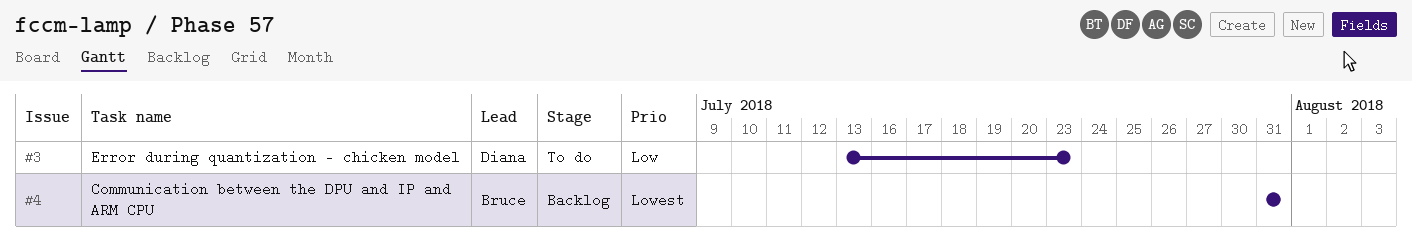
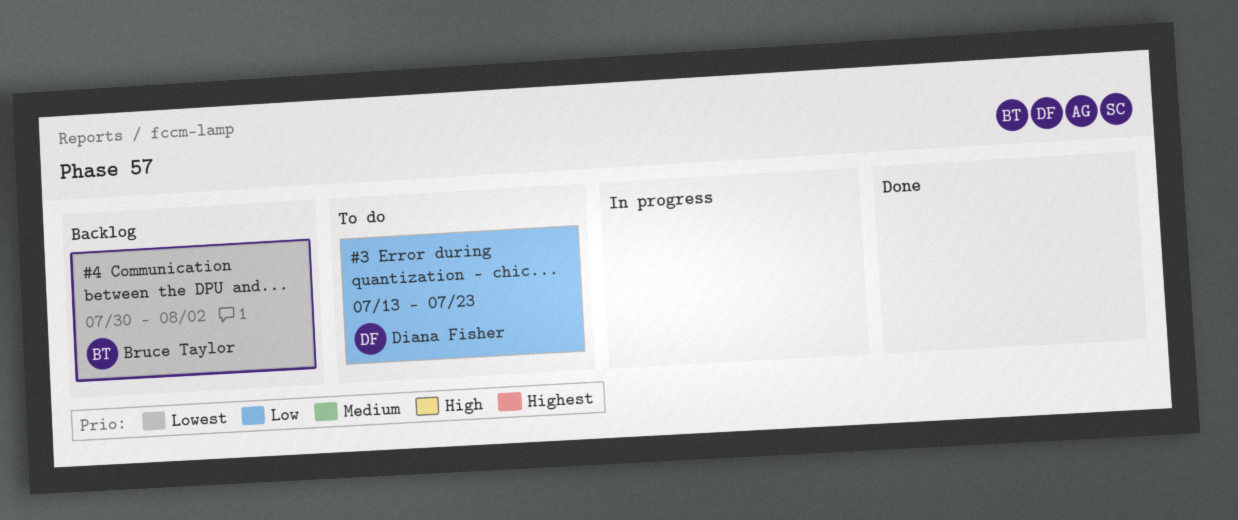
#4, start: Jul 31 -> Jul 30
#4, due: Jul 31 -> Aug 2

